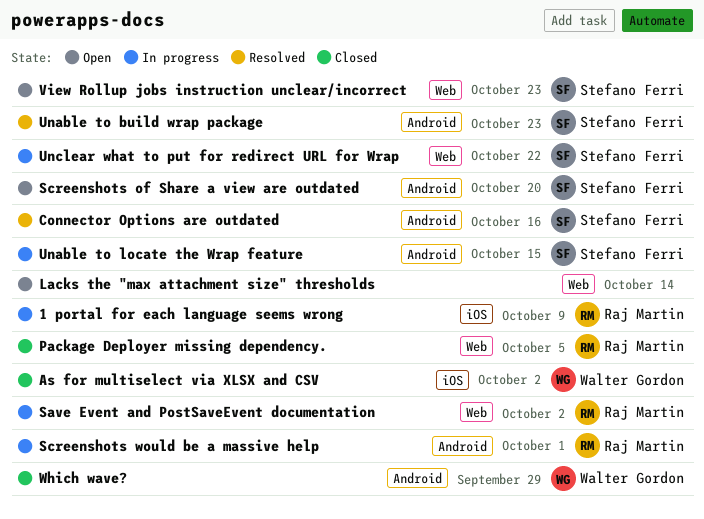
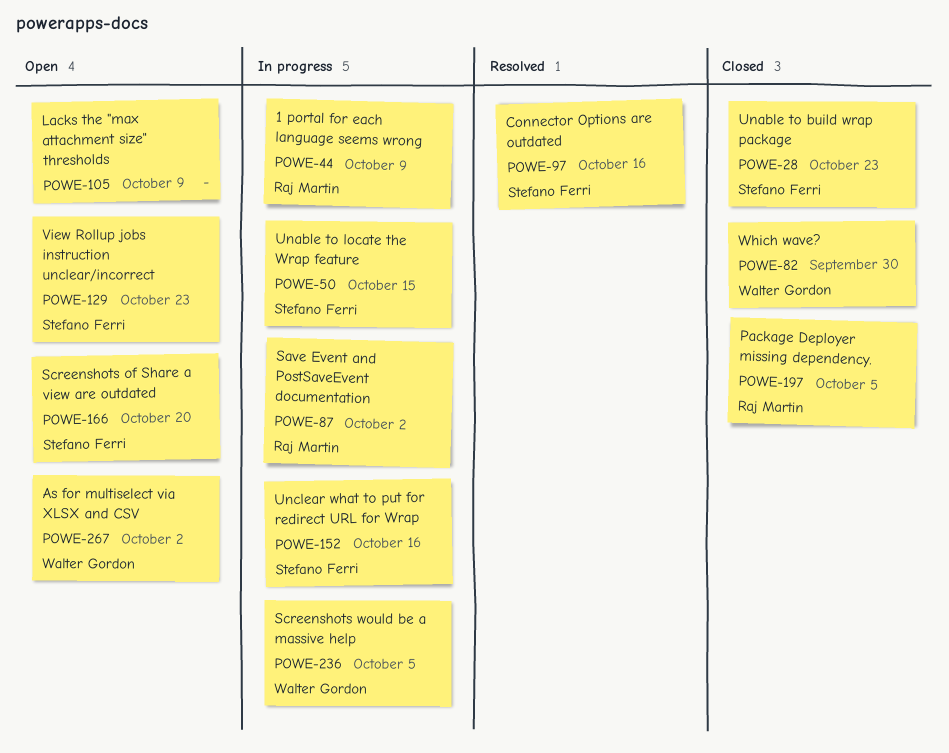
As for multiselect via XLSX and CSV, status: Closed -> Open
Lacks the "max attachment size" thresholds, due: Oct 14 -> Oct 9
Screenshots would be a massive help, owner: Raj Martin -> Walter Gordon
Screenshots would be a massive help, due: Oct 1 -> Oct 5
Unable to build wrap package, status: Resolved -> Closed
Unclear what to put for redirect URL for Wrap, due: Oct 22 -> Oct 16
Which wave?, due: Sep 29 -> Sep 30

